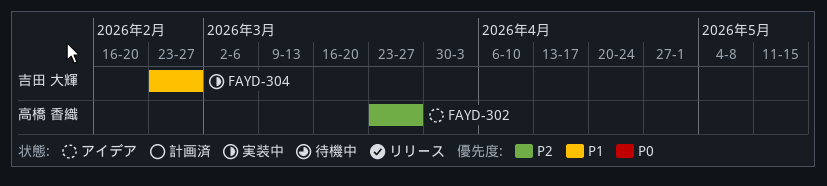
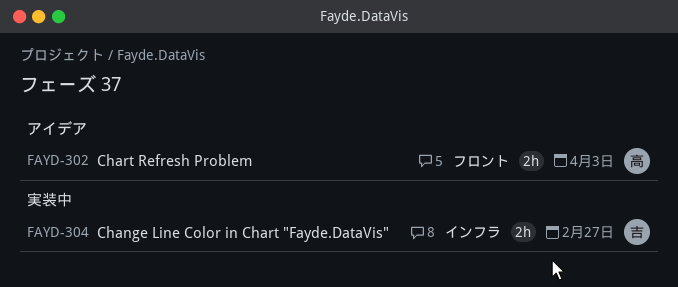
FAYD-302, due: Mar 27 -> Apr 3

